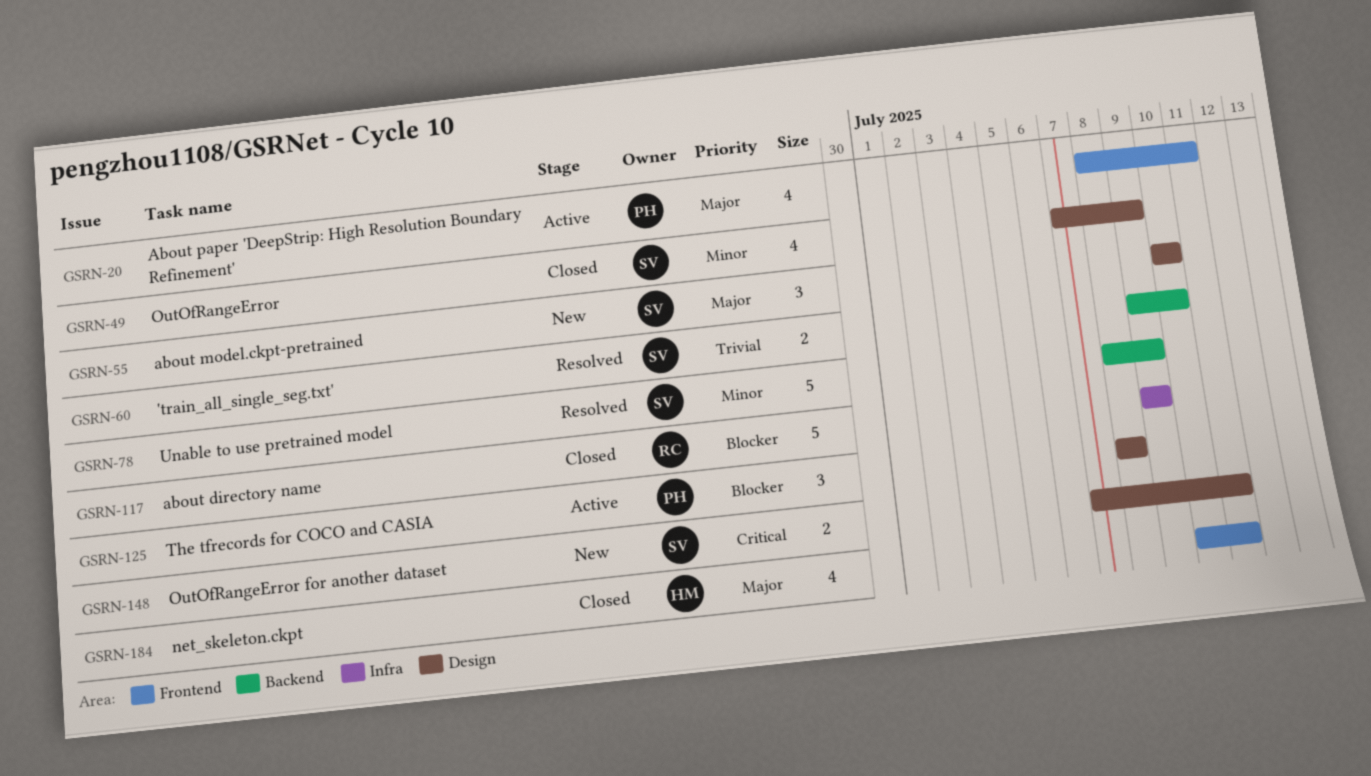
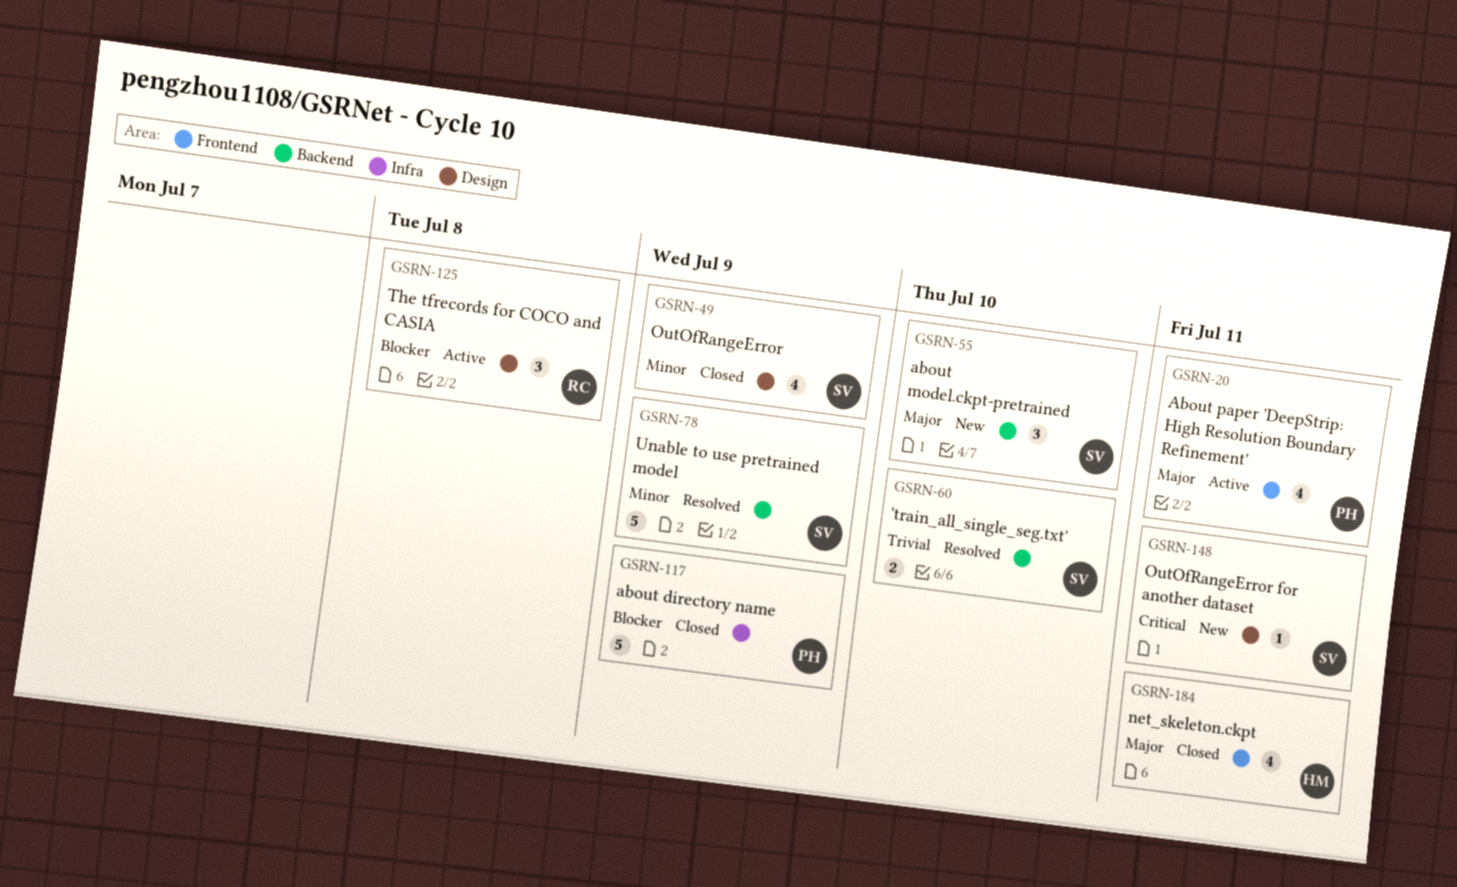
GSRN-55, label: Design -> Backend
GSRN-117, owner: RC -> PH
GSRN-125, owner: PH -> RC
GSRN-148, estimate: 2 -> 1

